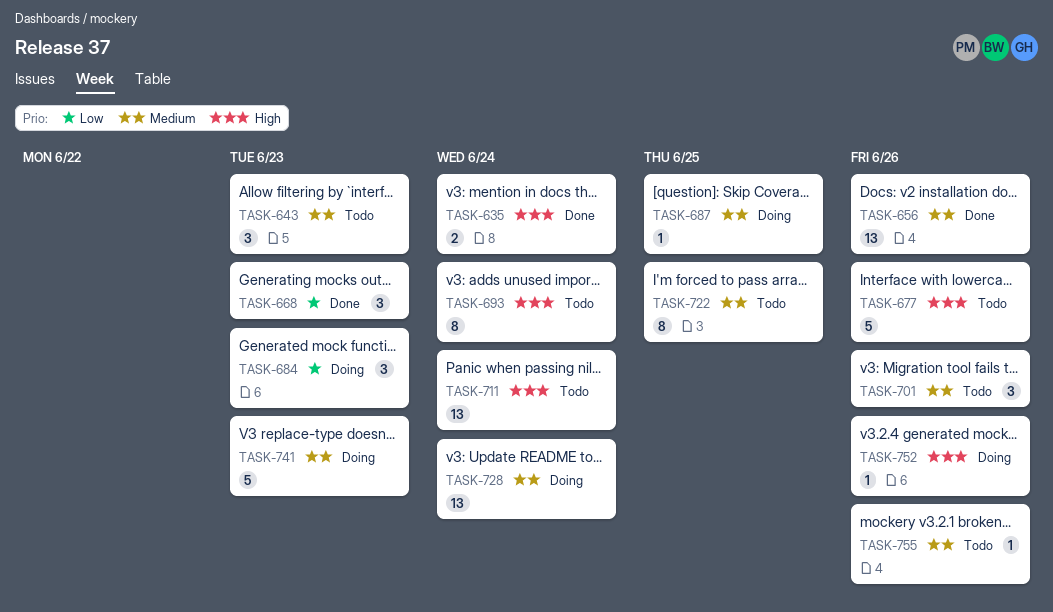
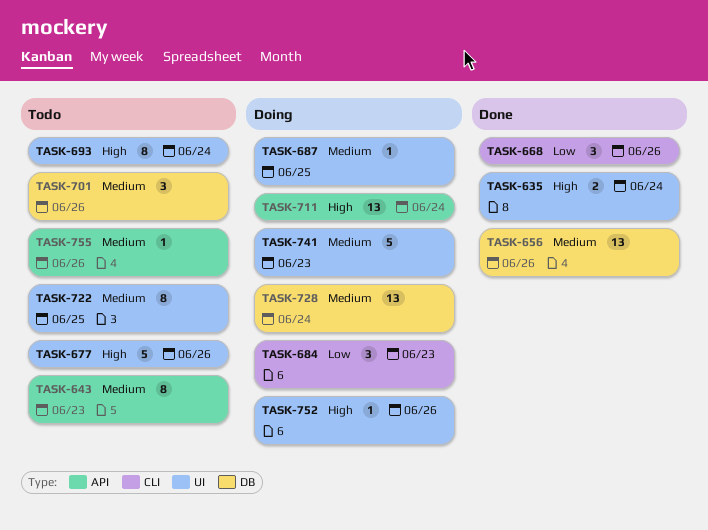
TASK-643, estimate: 3 -> 8
TASK-668, due: Jun 23 -> Jun 26
TASK-711, status: Todo -> Doing

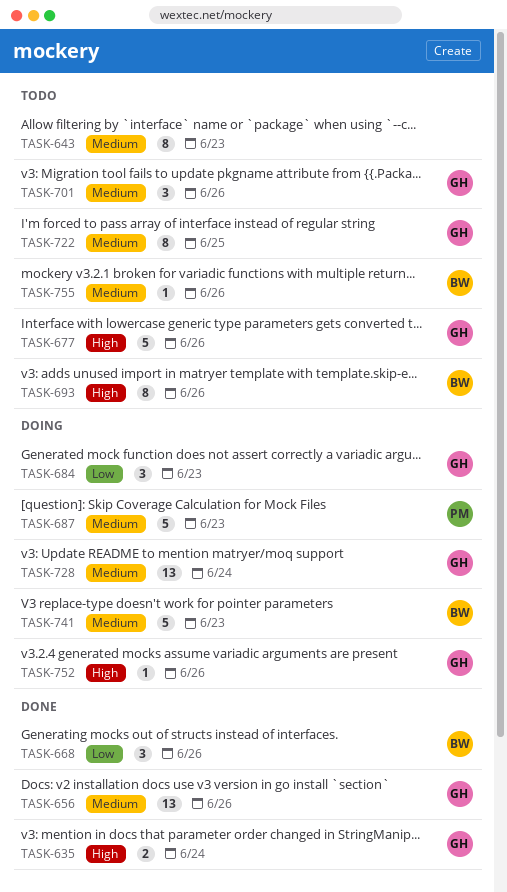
TASK-687, estimate: 1 -> 5
TASK-687, due: Jun 25 -> Jun 23
TASK-693, due: Jun 24 -> Jun 26
TASK-711: present -> none

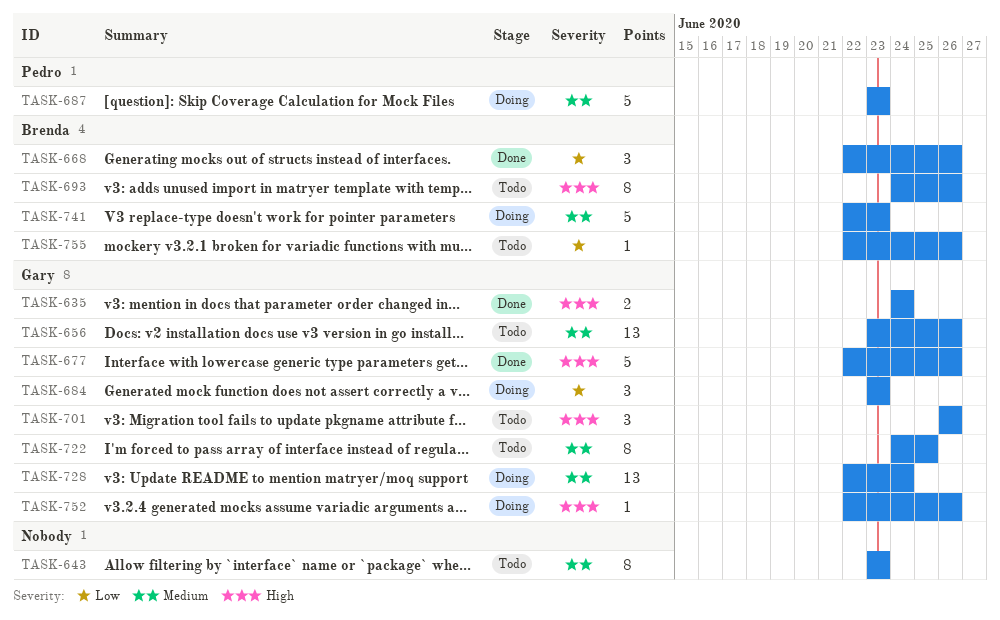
TASK-656, status: Done -> Todo
TASK-677, status: Todo -> Done
TASK-701, priority: Medium -> High
TASK-755, priority: Medium -> Low

